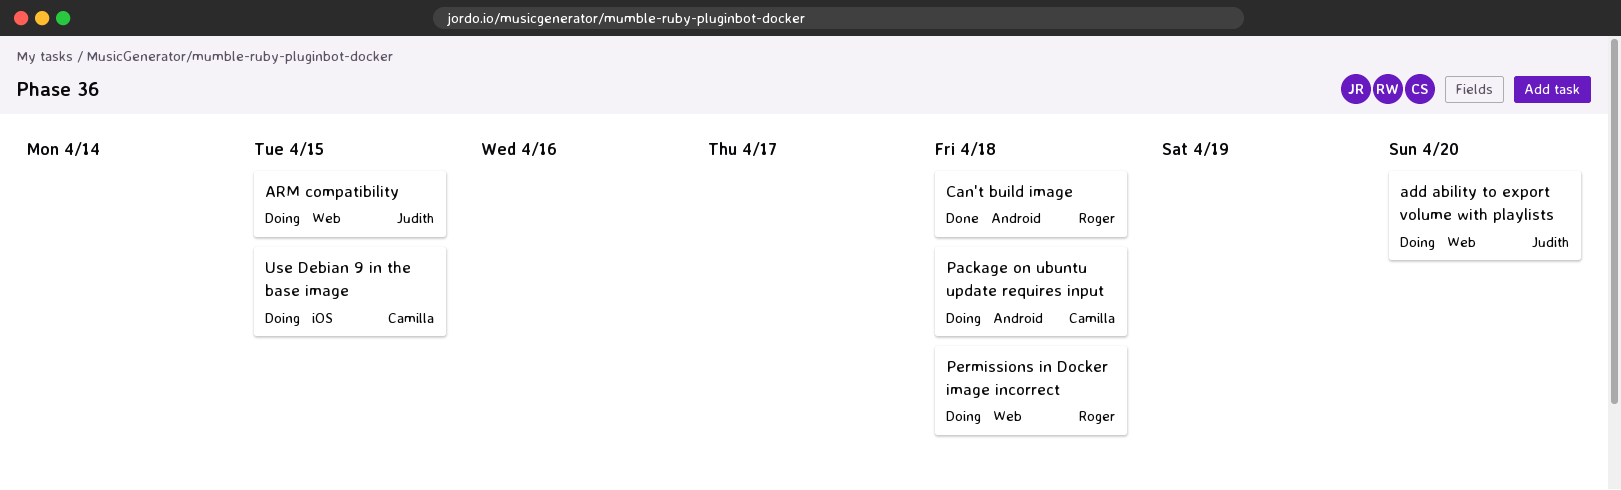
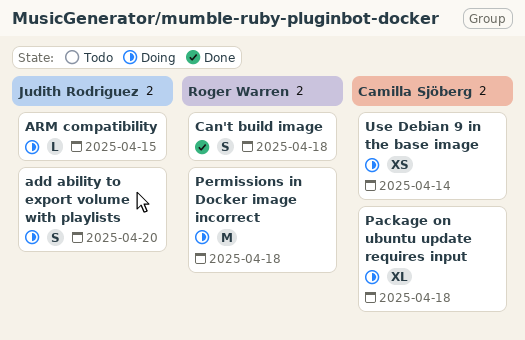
Use Debian 9 in the base image, due: Apr 15 -> Apr 14

